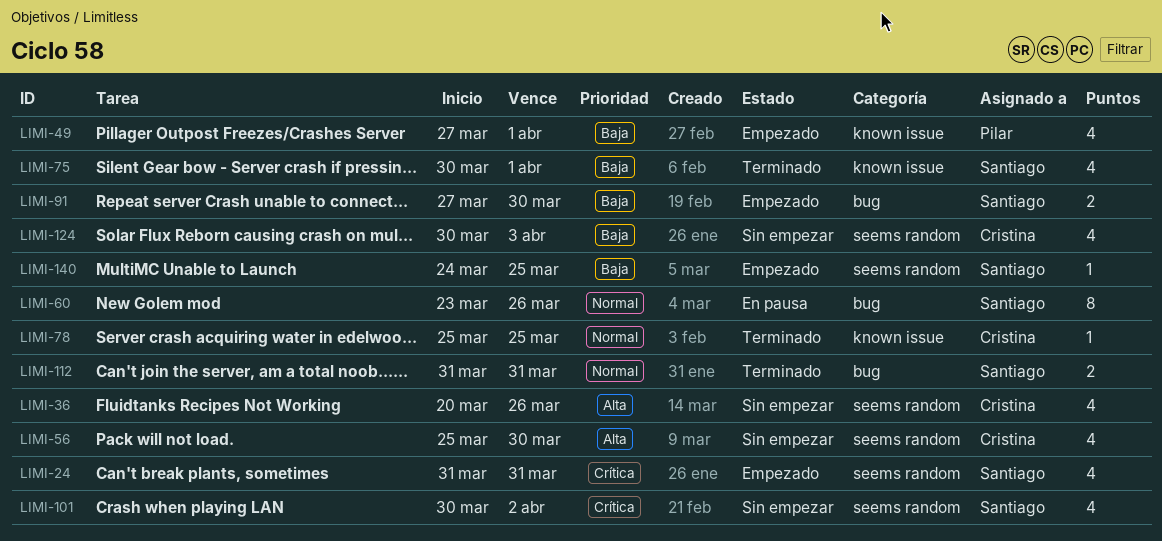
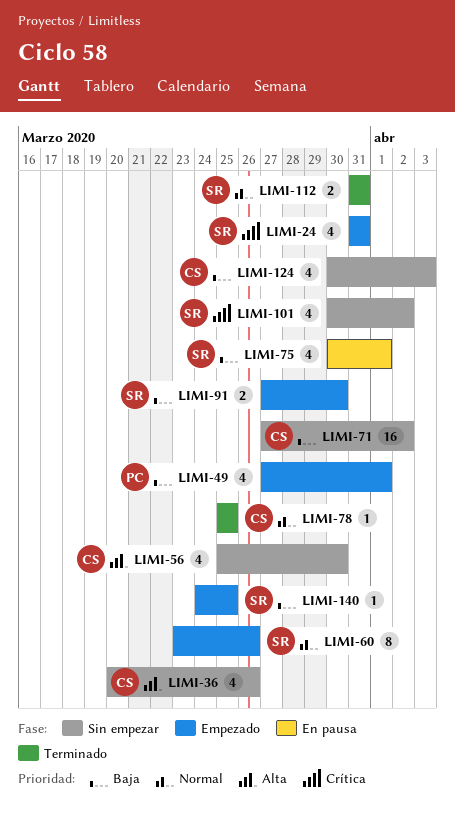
LIMI-60, status: En pausa -> Empezado
LIMI-71: none -> present
LIMI-75, status: Terminado -> En pausa

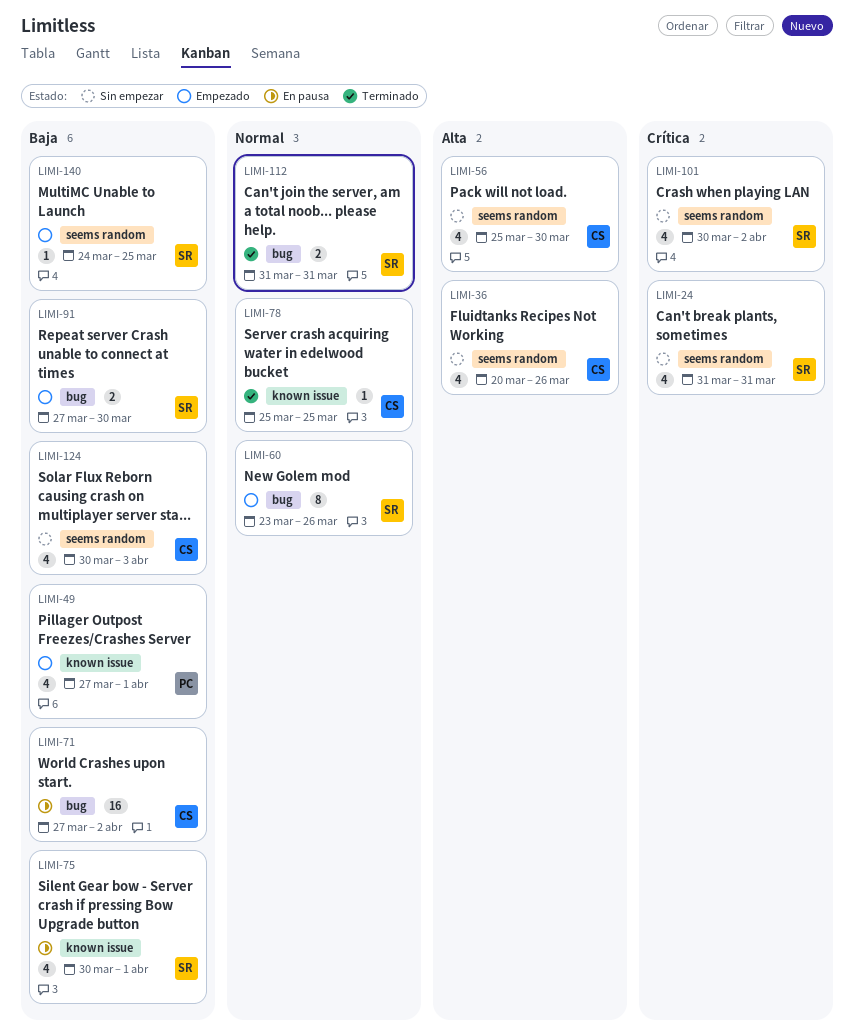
LIMI-24, status: Empezado -> Sin empezar
LIMI-71, status: Sin empezar -> En pausa

